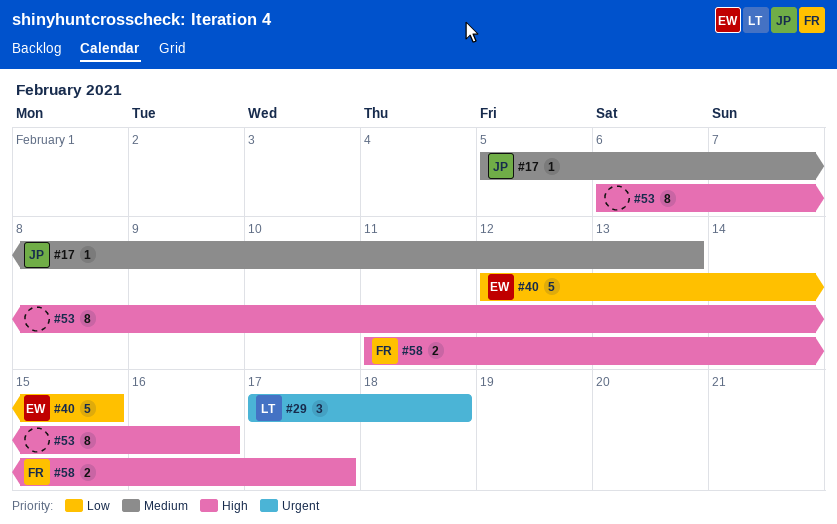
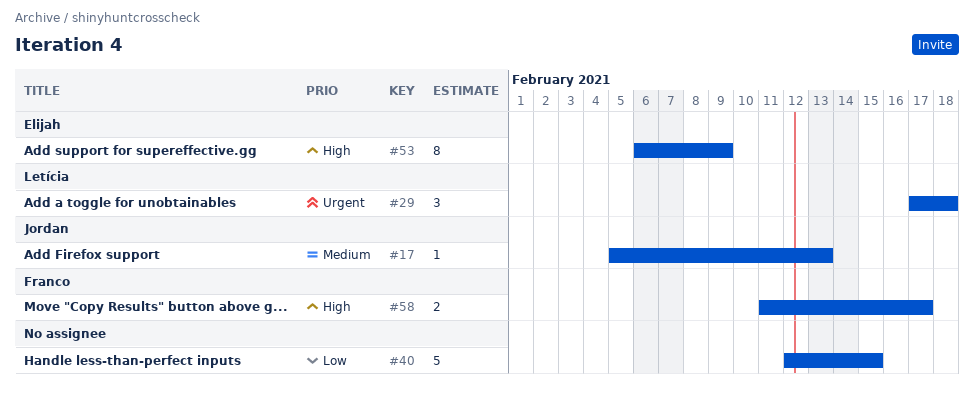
#40, owner: Elijah -> none
#53, owner: none -> Elijah
#53, due: Feb 16 -> Feb 9

